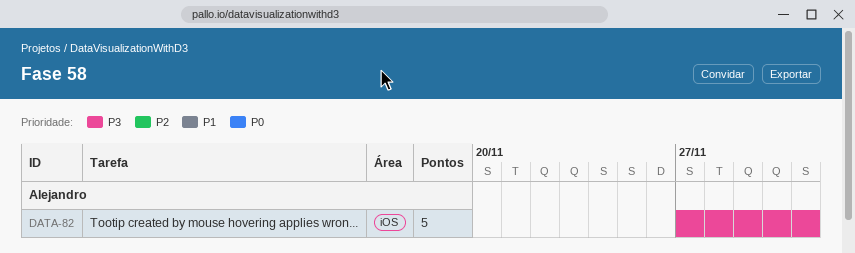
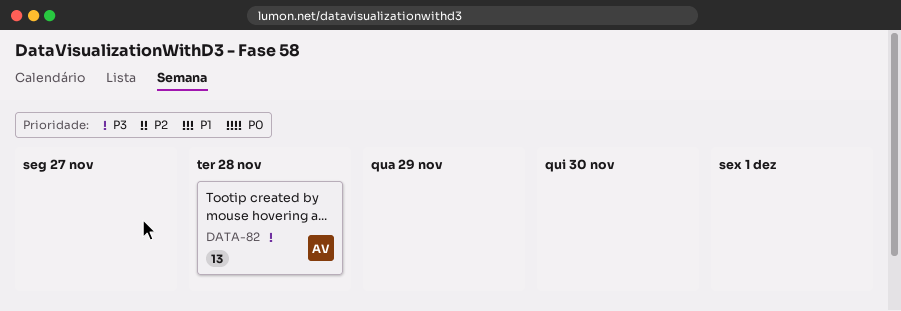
DATA-82, estimate: 5 -> 13
DATA-82, due: Dec 1 -> Nov 28

